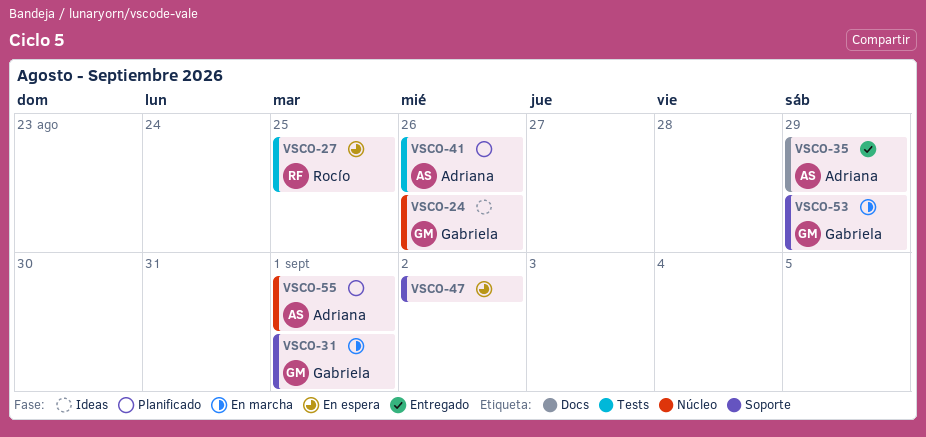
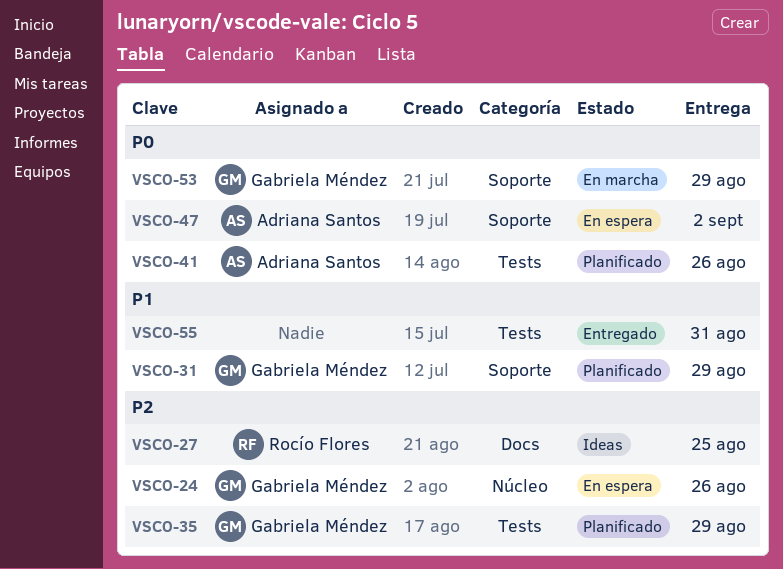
VSCO-24, status: Ideas -> En espera
VSCO-27, status: En espera -> Ideas
VSCO-27, label: Tests -> Docs
VSCO-31, status: En marcha -> Planificado
VSCO-31, due: Sep 1 -> Aug 29
VSCO-35, status: Entregado -> Planificado
VSCO-35, owner: Adriana Santos -> Gabriela Méndez
VSCO-35, label: Docs -> Tests
VSCO-47, owner: none -> Adriana Santos
VSCO-55, status: Planificado -> Entregado
VSCO-55, owner: Adriana Santos -> none
VSCO-55, label: Núcleo -> Tests
VSCO-55, due: Sep 1 -> Aug 31

